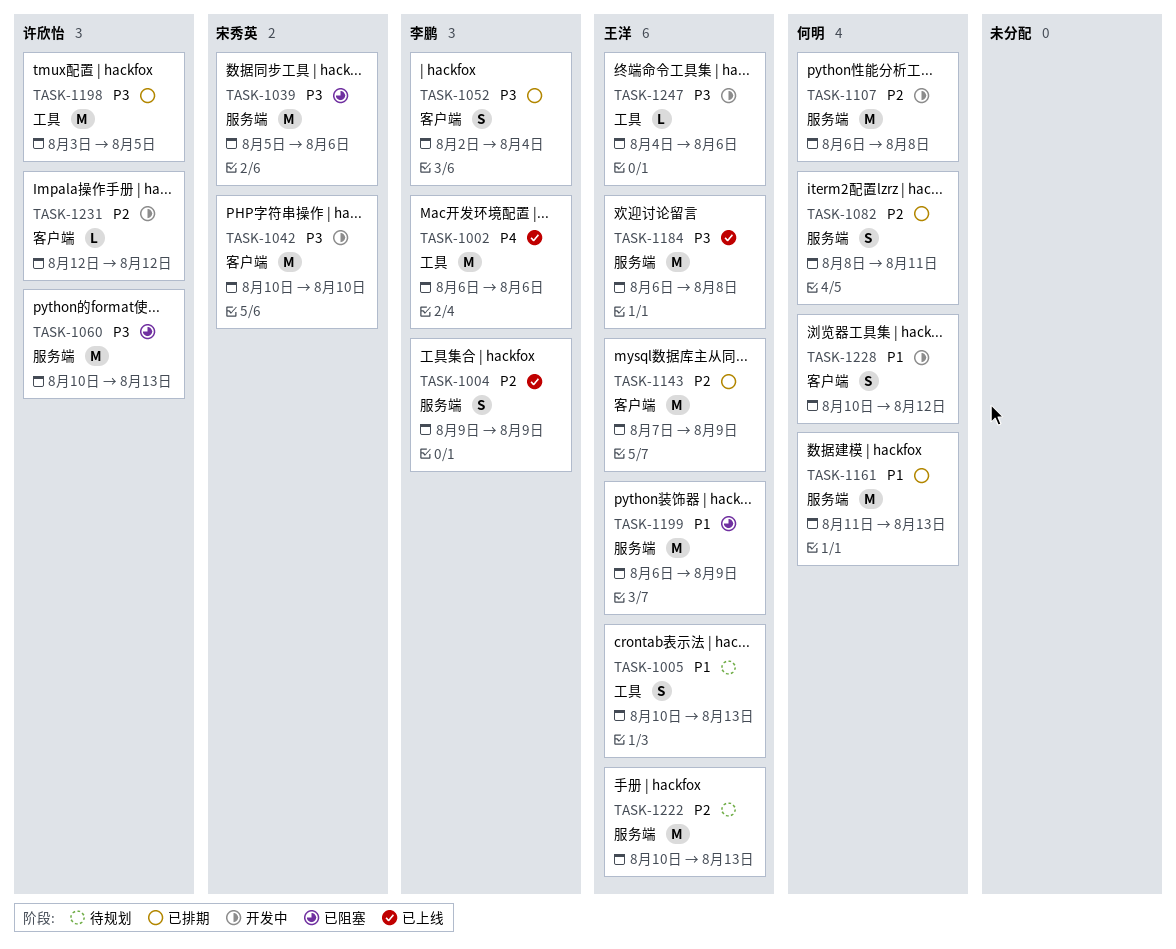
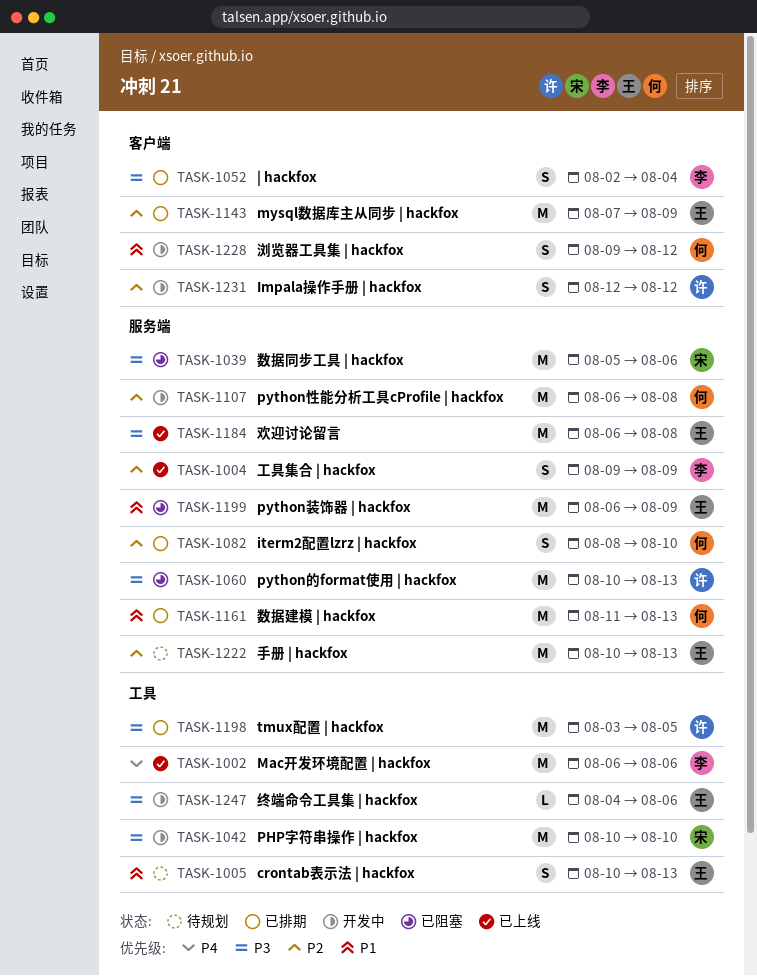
TASK-1042, label: 客户端 -> 工具
TASK-1082, due: Aug 11 -> Aug 10
TASK-1228, start: Aug 10 -> Aug 9
TASK-1231, estimate: L -> S

